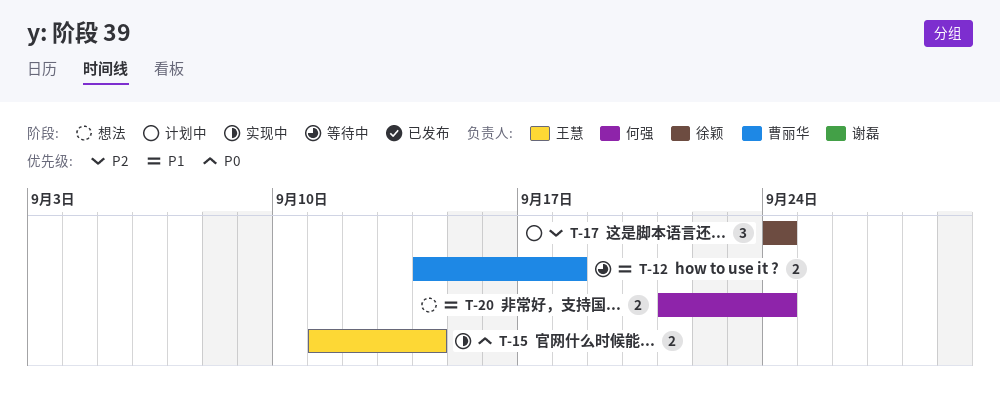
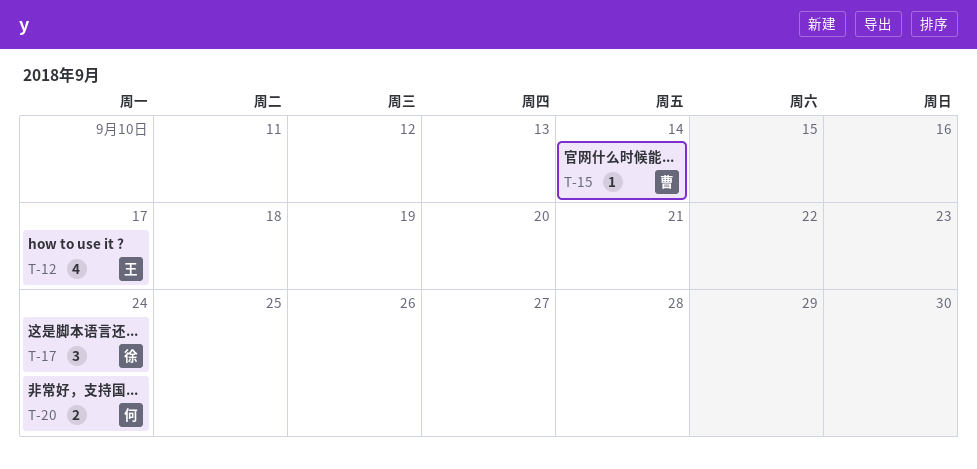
T-12, owner: 曹丽华 -> 王慧
T-12, estimate: 2 -> 4
T-12, due: Sep 18 -> Sep 17
T-15, owner: 王慧 -> 曹丽华
T-15, estimate: 2 -> 1

